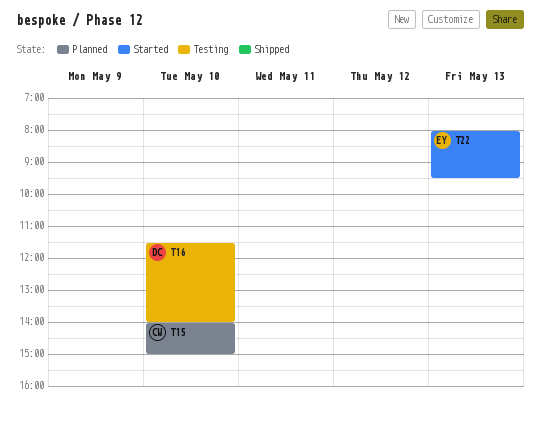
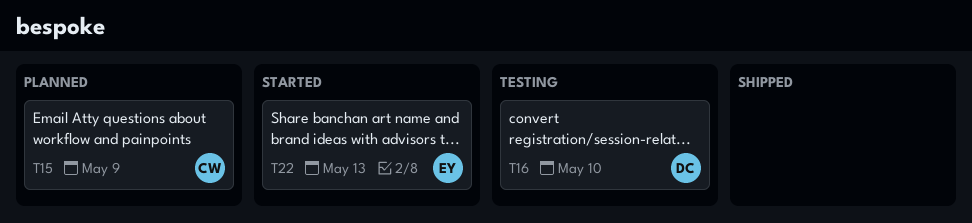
T15, day: May 10 -> May 9

